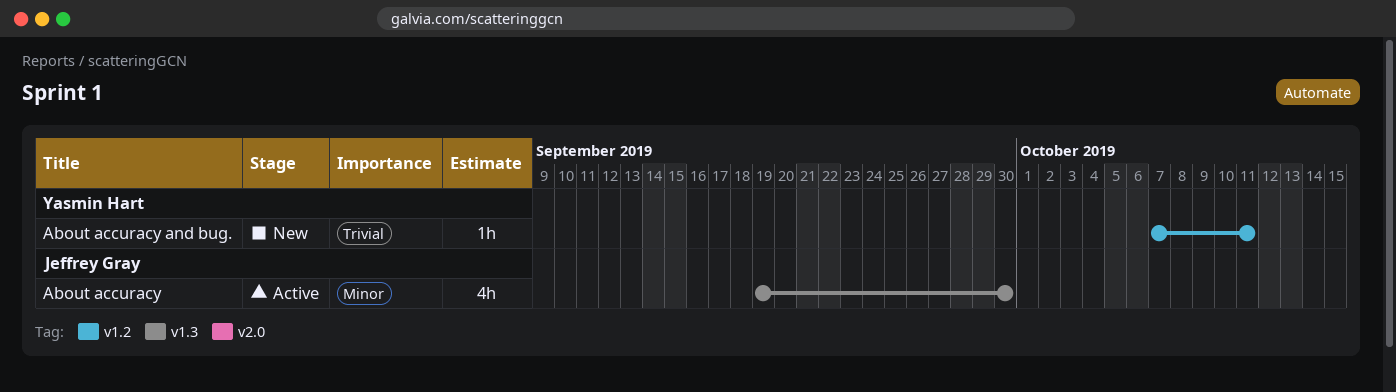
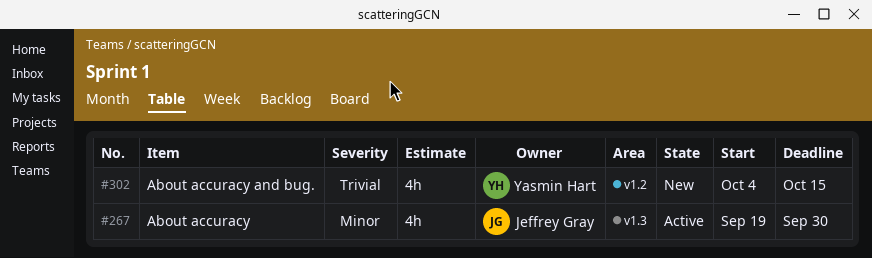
About accuracy and bug., estimate: 1h -> 4h
About accuracy and bug., start: Oct 7 -> Oct 4
About accuracy and bug., due: Oct 11 -> Oct 15

